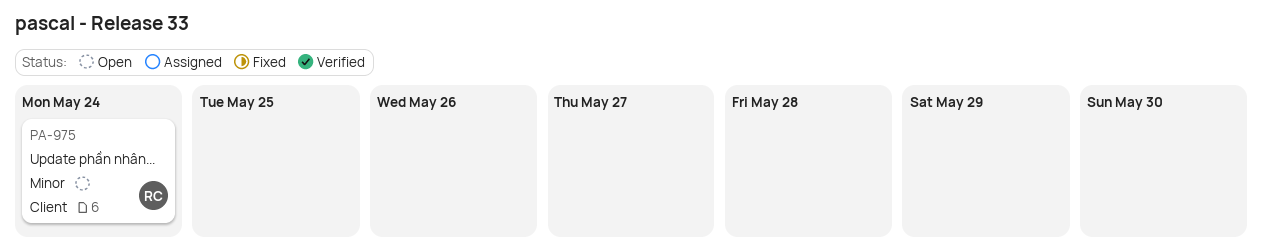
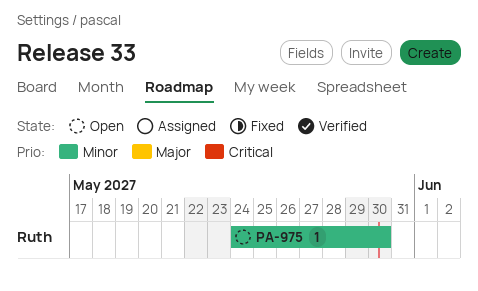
PA-975, due: May 24 -> May 30

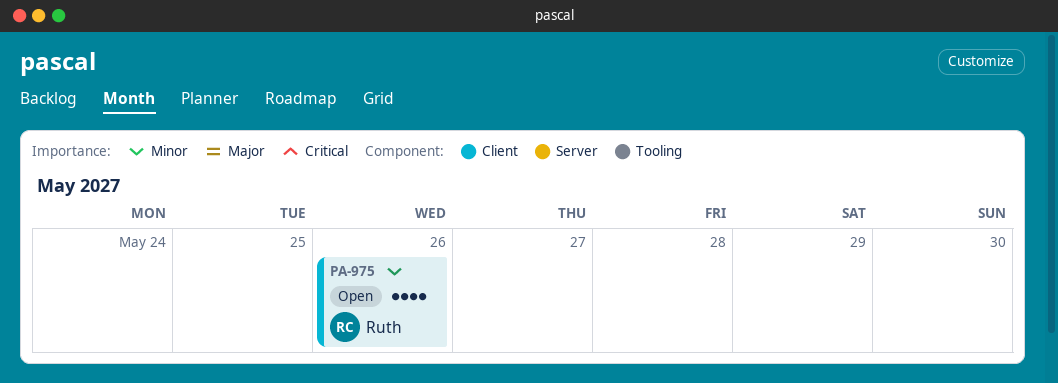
PA-975, estimate: 1 -> 4
PA-975, due: May 30 -> May 26

